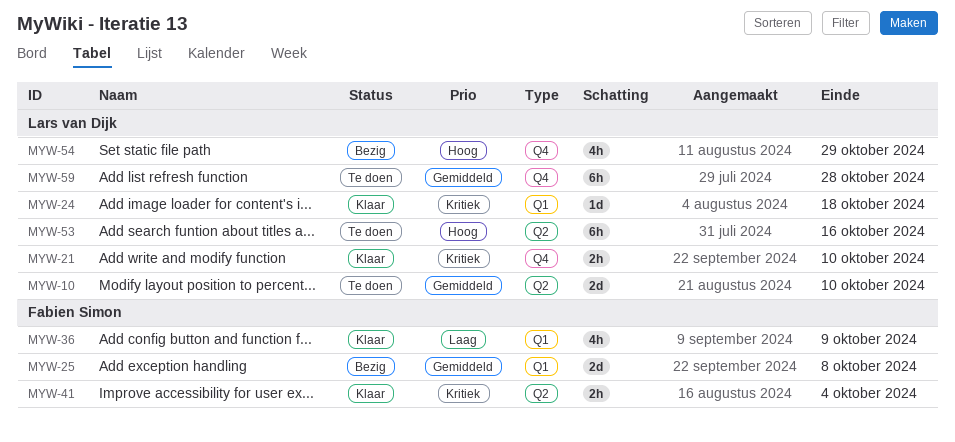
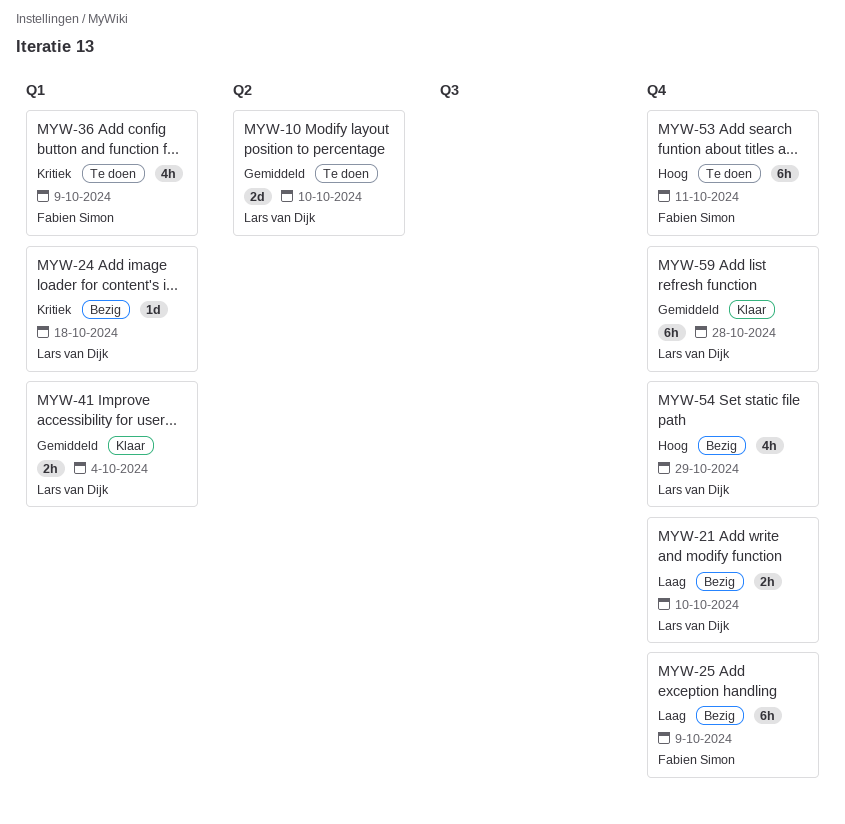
MYW-21, status: Klaar -> Bezig
MYW-21, priority: Kritiek -> Laag
MYW-24, status: Klaar -> Bezig
MYW-25, priority: Gemiddeld -> Laag
MYW-25, label: Q1 -> Q4
MYW-25, estimate: 2d -> 6h
MYW-25, due: Oct 8 -> Oct 9
MYW-36, status: Klaar -> Te doen
MYW-36, priority: Laag -> Kritiek
MYW-41, owner: Fabien Simon -> Lars van Dijk
MYW-41, priority: Kritiek -> Gemiddeld
MYW-41, label: Q2 -> Q1
MYW-53, owner: Lars van Dijk -> Fabien Simon
MYW-53, label: Q2 -> Q4
MYW-53, due: Oct 16 -> Oct 11
MYW-59, status: Te doen -> Klaar

